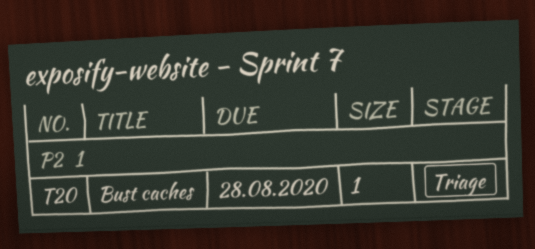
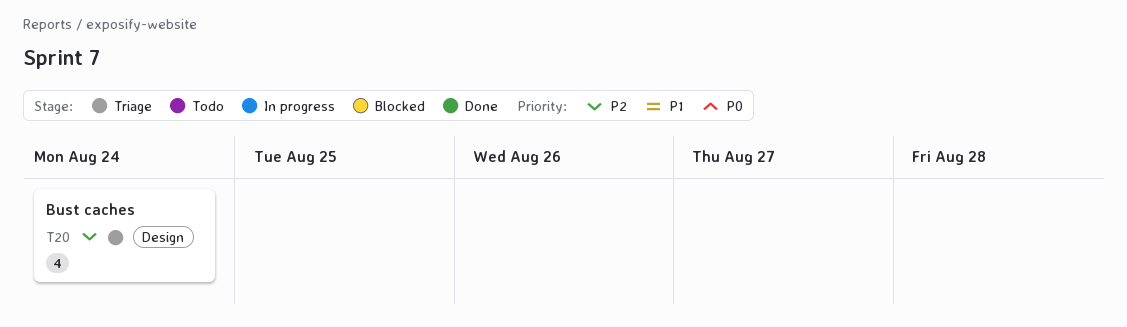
T20, estimate: 1 -> 4
T20, due: Aug 28 -> Aug 24

